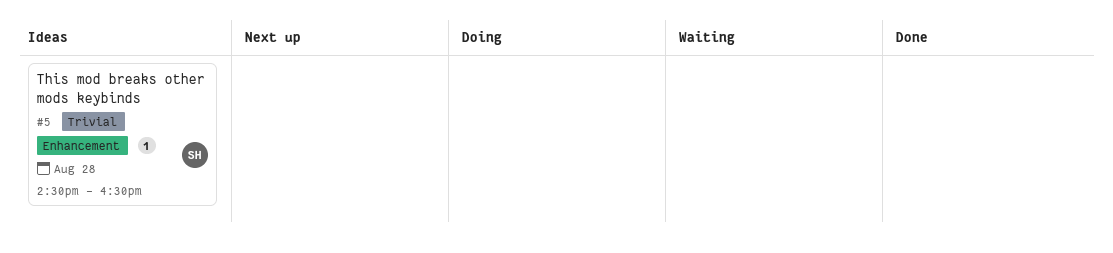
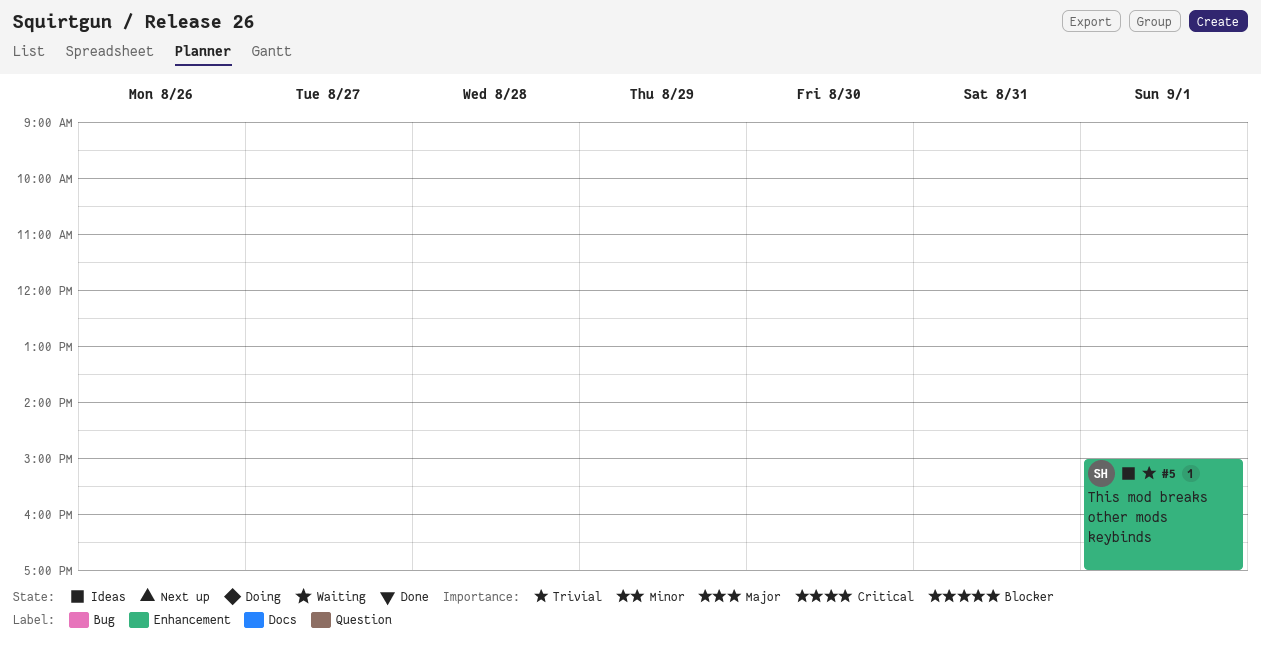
#5, day: Aug 28 -> Sep 1
#5, begins: 14:30 -> 15:00
#5, ends: 16:30 -> 17:00

